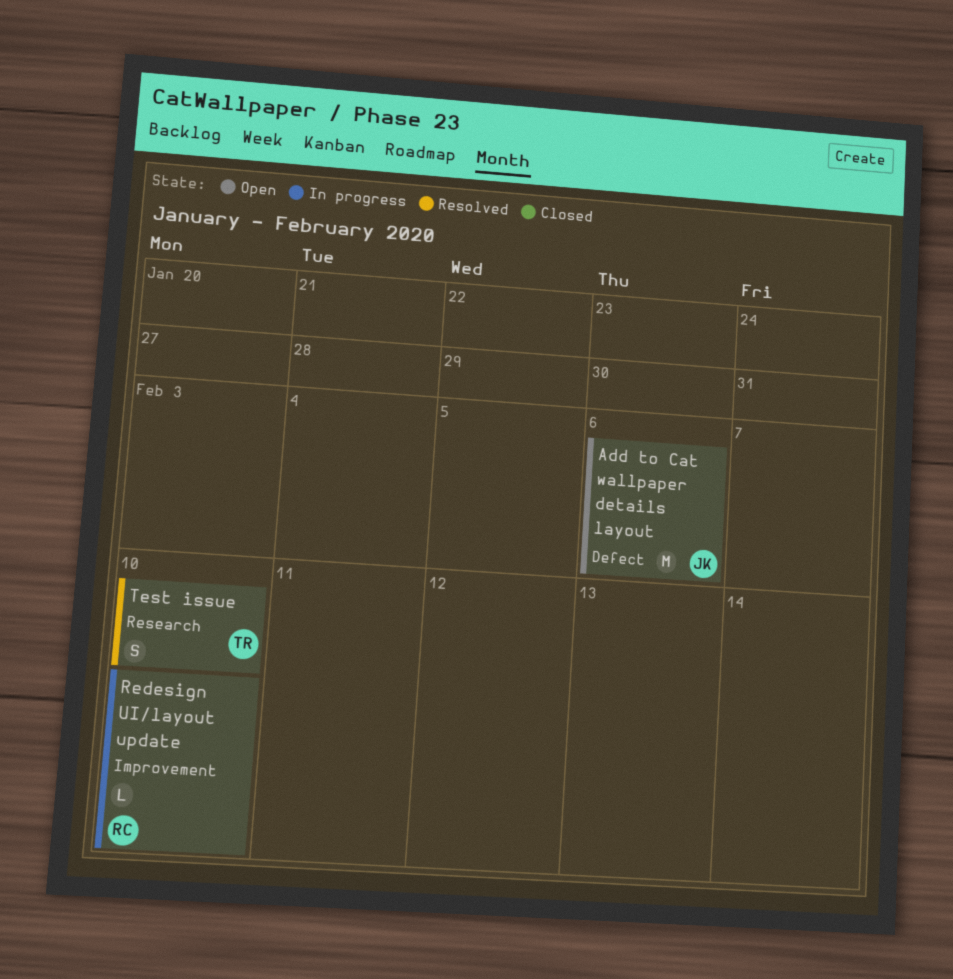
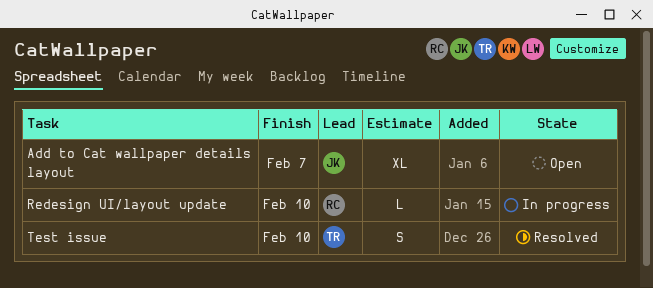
Add to Cat wallpaper details layout, estimate: M -> XL
Add to Cat wallpaper details layout, due: Feb 6 -> Feb 7

